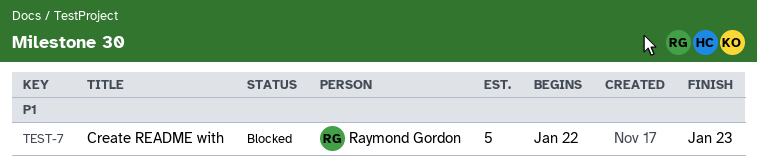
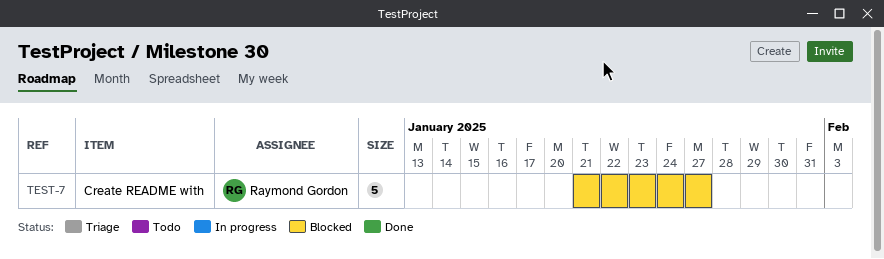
TEST-7, start: Jan 22 -> Jan 21
TEST-7, due: Jan 23 -> Jan 27

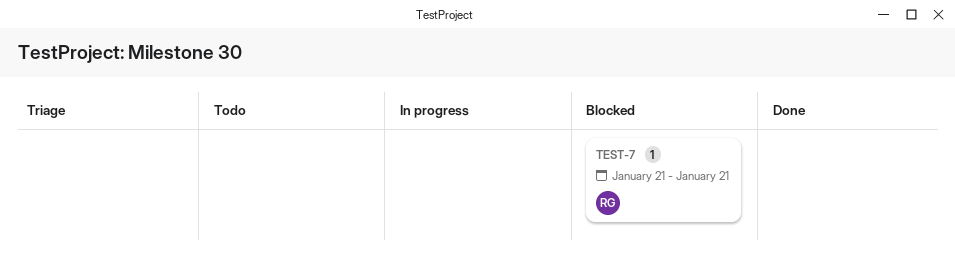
TEST-7, estimate: 5 -> 1
TEST-7, due: Jan 27 -> Jan 21

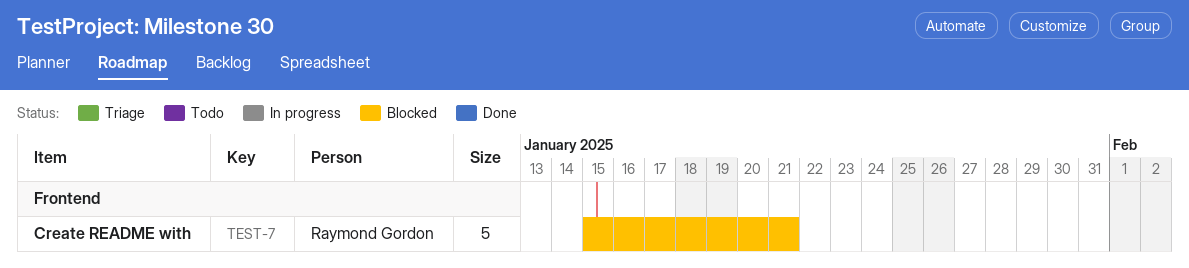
TEST-7, estimate: 1 -> 5
TEST-7, start: Jan 21 -> Jan 15

